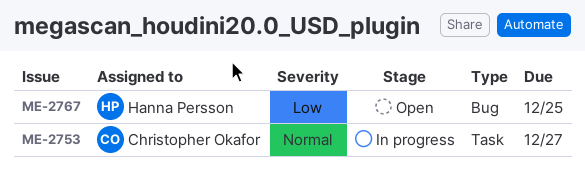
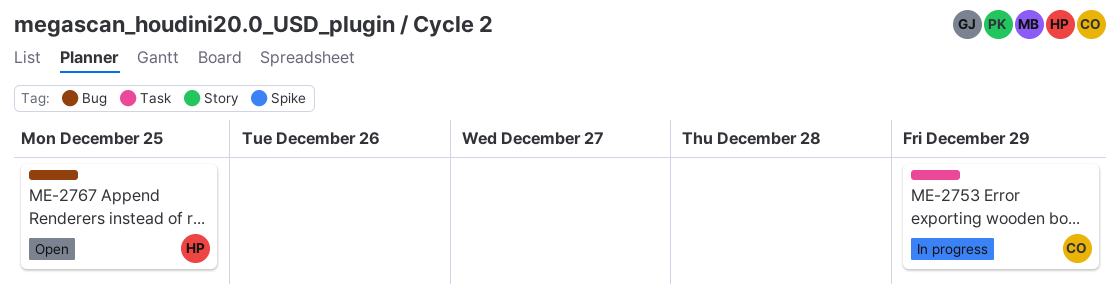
ME-2753, due: Dec 27 -> Dec 29

